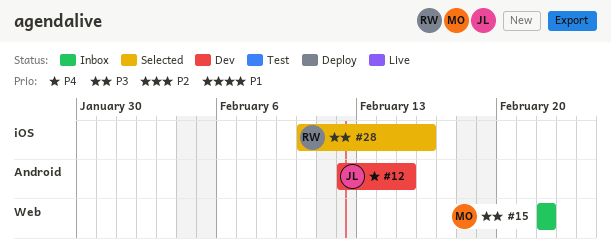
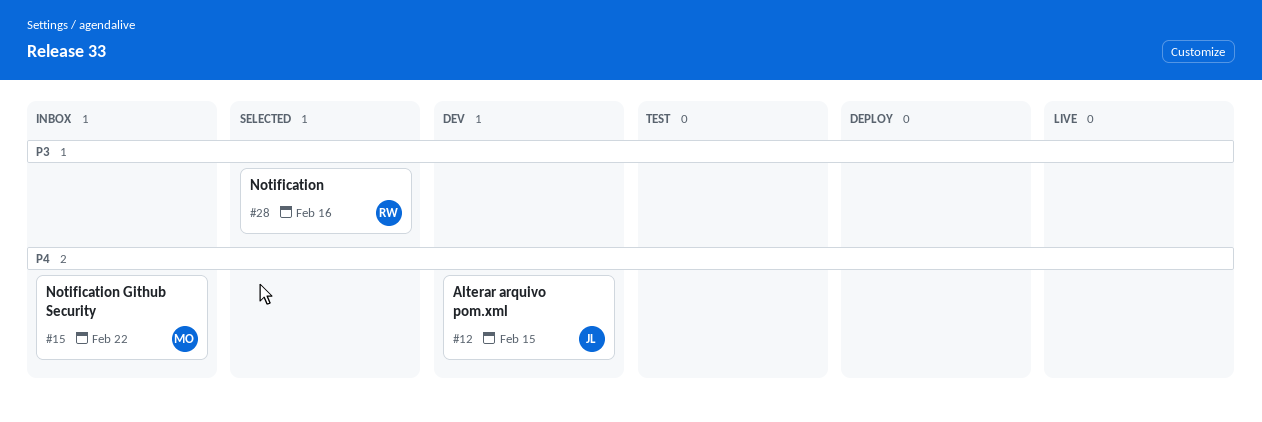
#15, priority: P3 -> P4

